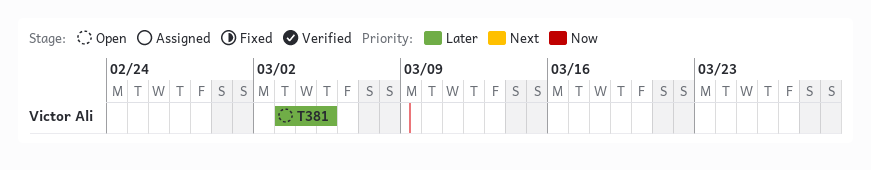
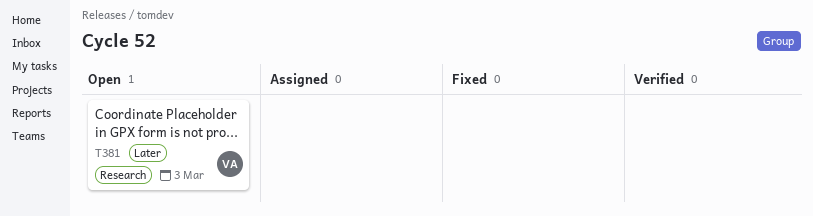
T381, due: Mar 5 -> Mar 3

